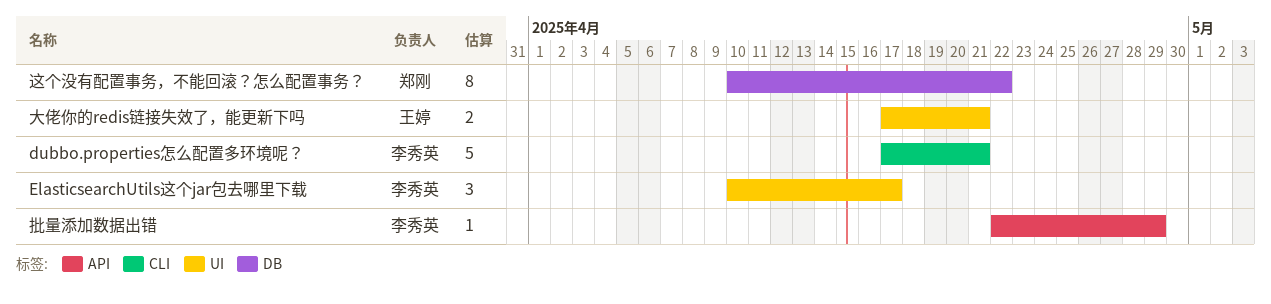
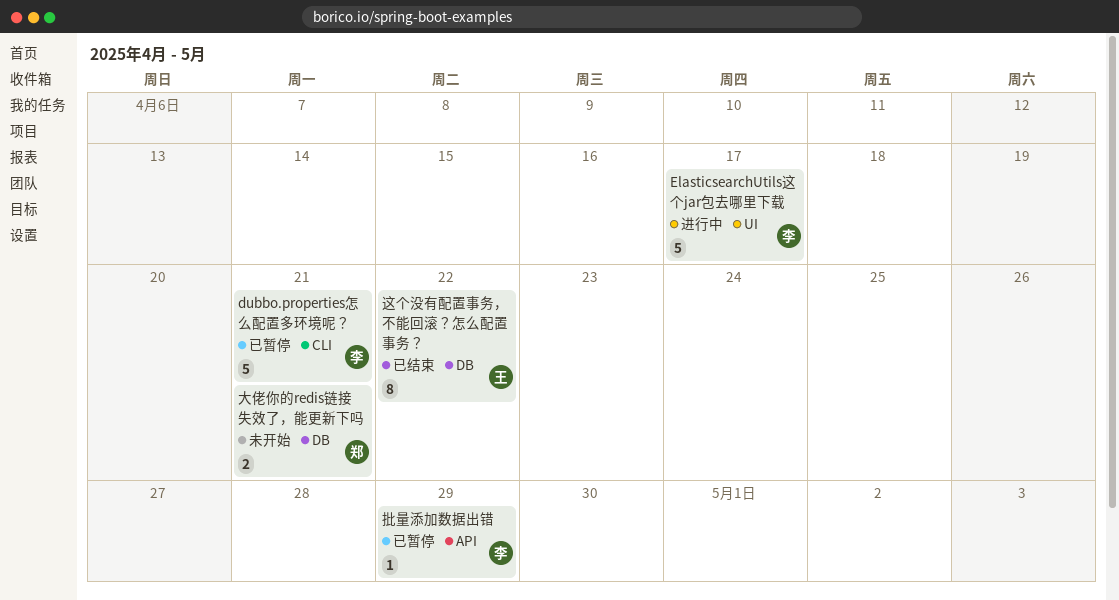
ElasticsearchUtils这个jar包去哪里下载, estimate: 3 -> 5
大佬你的redis链接失效了，能更新下吗, owner: 王婷 -> 郑刚
大佬你的redis链接失效了，能更新下吗, label: UI -> DB
这个没有配置事务，不能回滚？怎么配置事务？, owner: 郑刚 -> 王婷

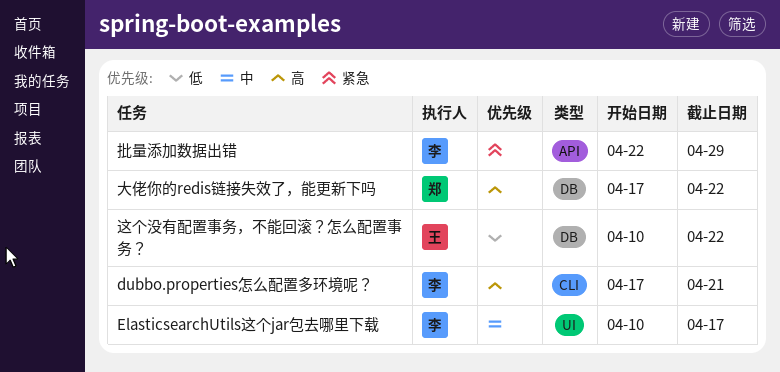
大佬你的redis链接失效了，能更新下吗, due: Apr 21 -> Apr 22

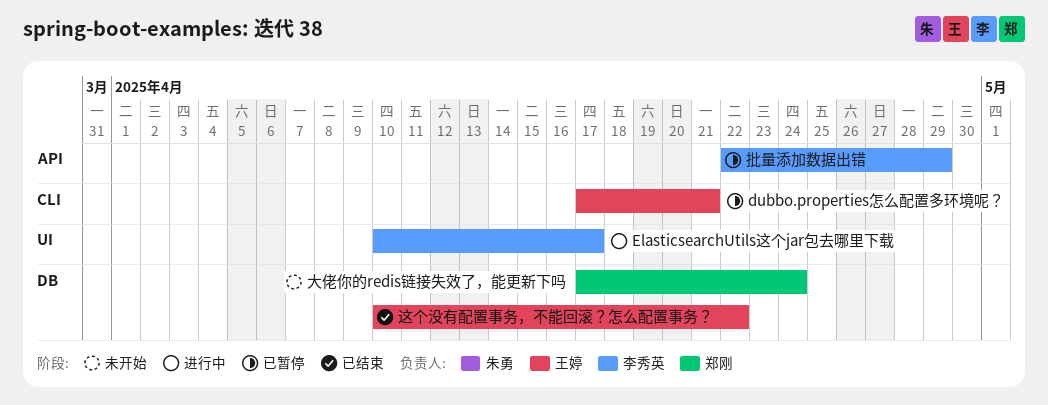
dubbo.properties怎么配置多环境呢？, owner: 李秀英 -> 王婷
大佬你的redis链接失效了，能更新下吗, due: Apr 22 -> Apr 24

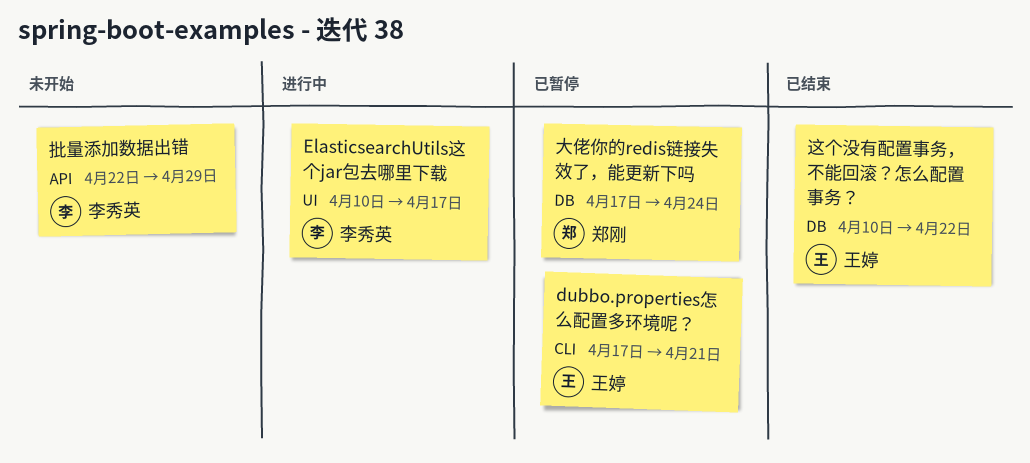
大佬你的redis链接失效了，能更新下吗, status: 未开始 -> 已暂停
批量添加数据出错, status: 已暂停 -> 未开始

